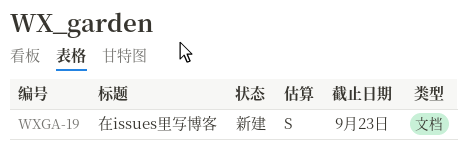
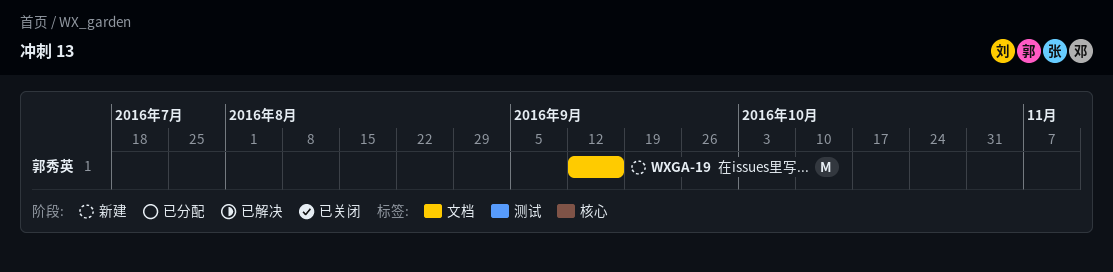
WXGA-19, estimate: S -> M
WXGA-19, due: Sep 23 -> Sep 16

